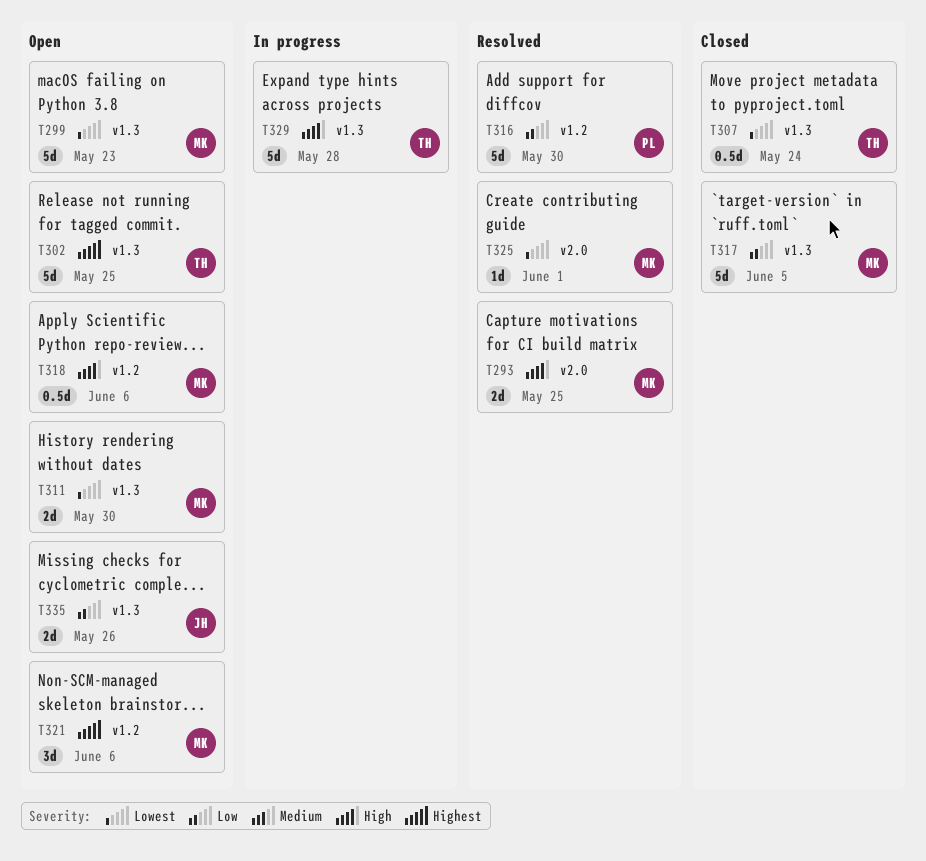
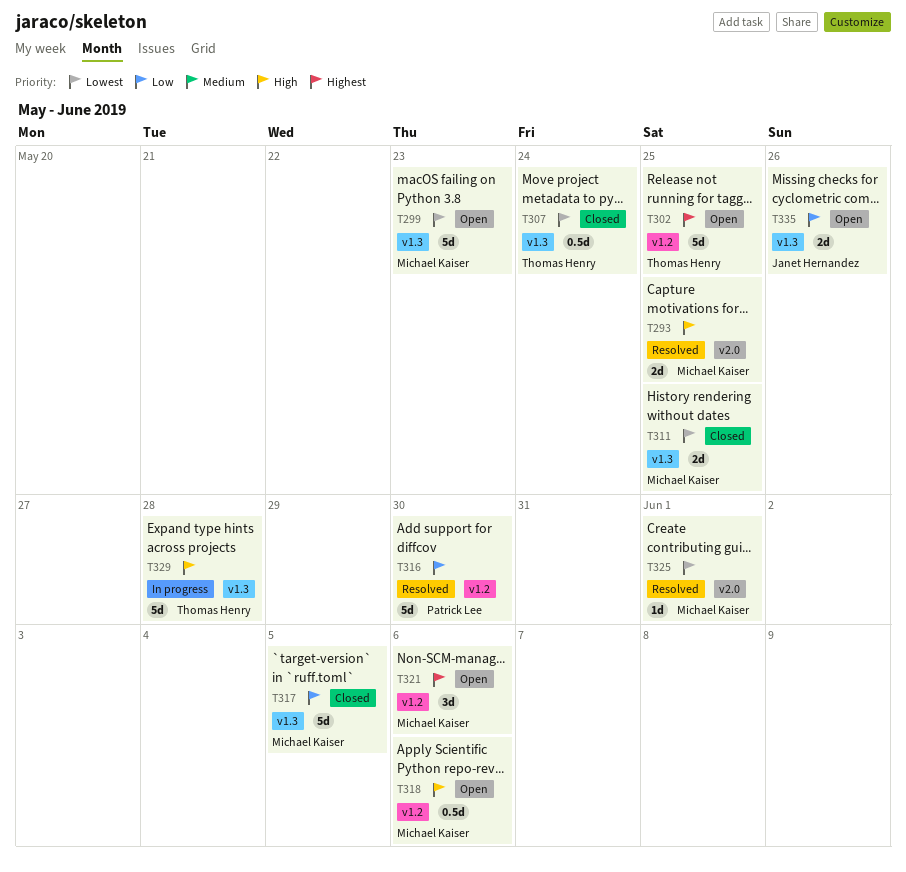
T302, label: v1.3 -> v1.2
T311, status: Open -> Closed
T311, due: May 30 -> May 25

